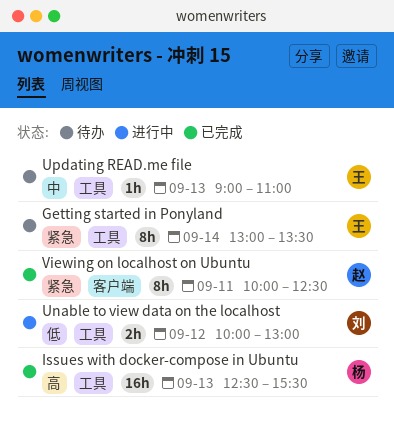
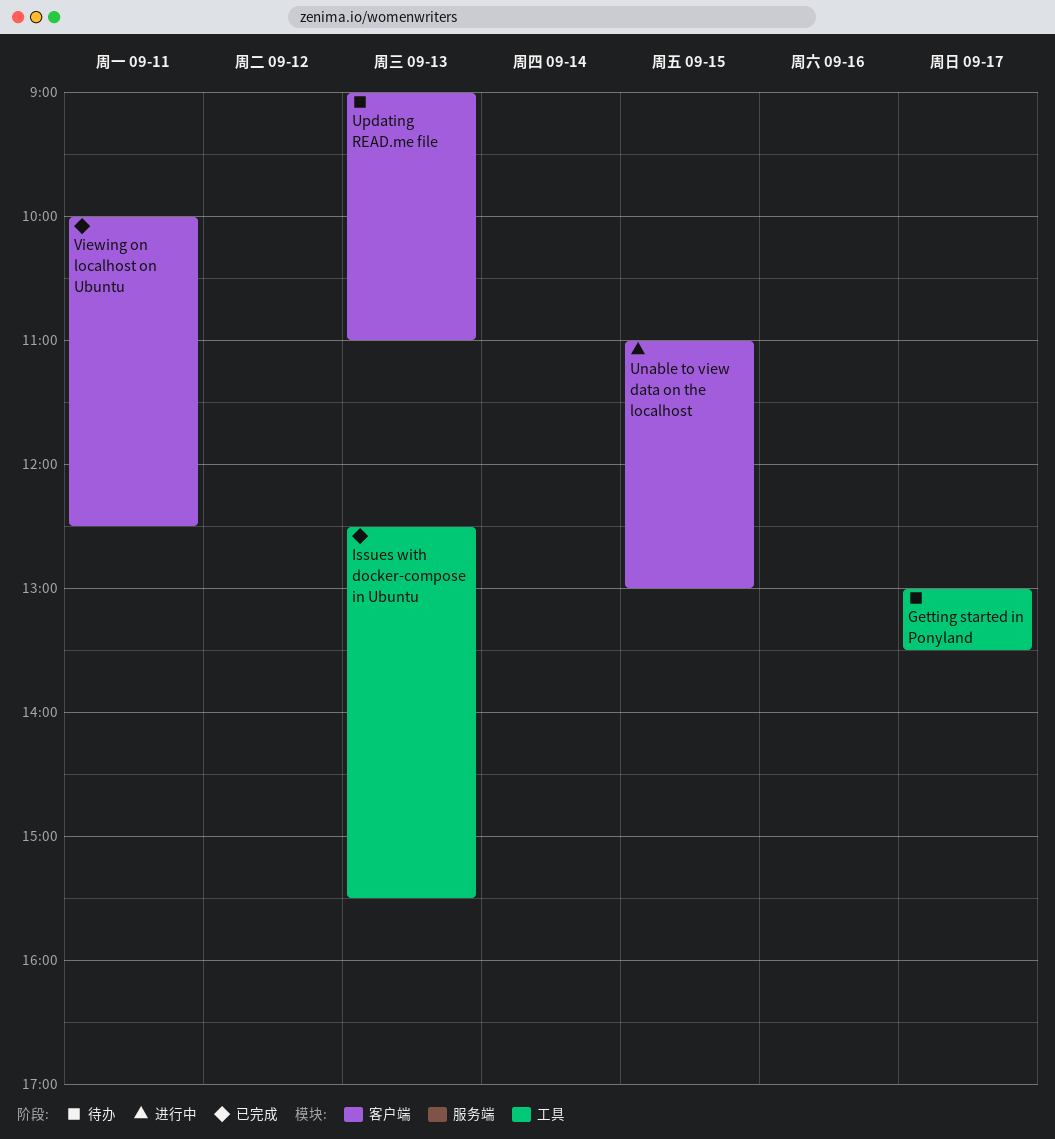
Getting started in Ponyland, day: Sep 14 -> Sep 17
Unable to view data on the localhost, label: 工具 -> 客户端
Unable to view data on the localhost, day: Sep 12 -> Sep 15
Unable to view data on the localhost, begins: 10:00 -> 11:00
Updating READ.me file, label: 工具 -> 客户端

